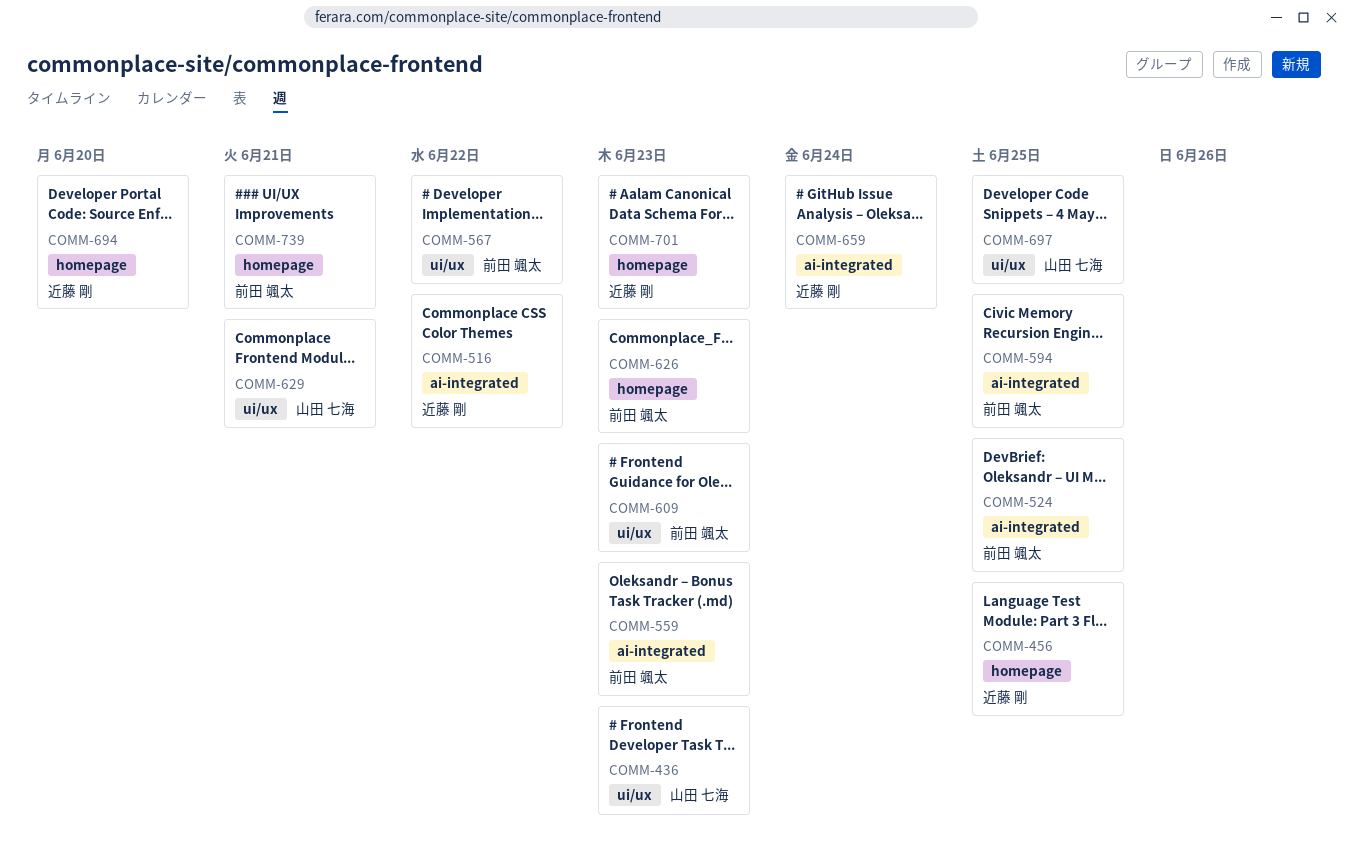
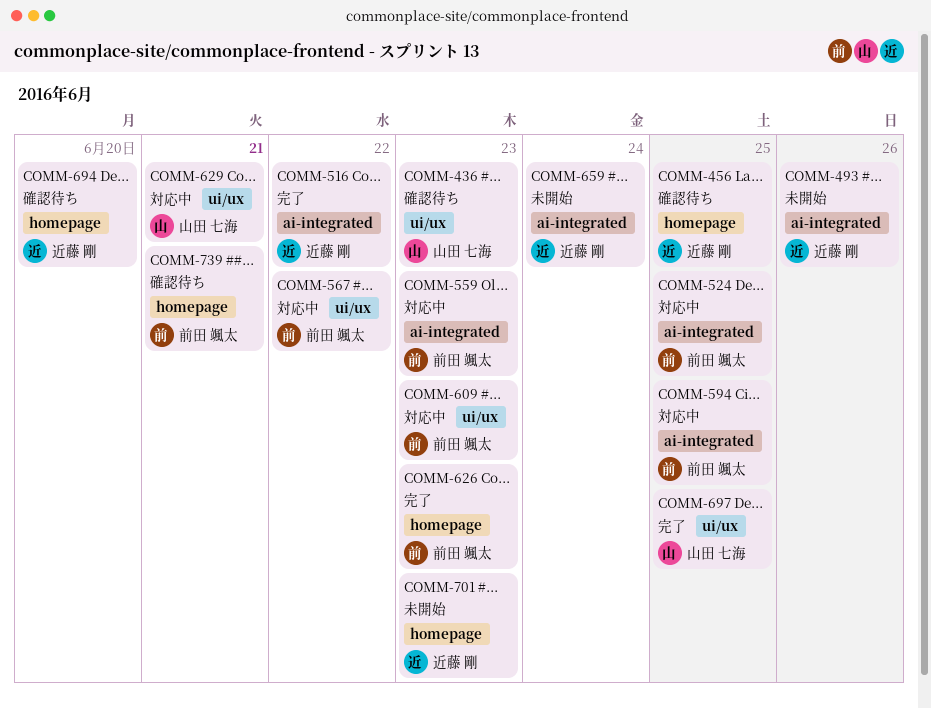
COMM-493: none -> present

